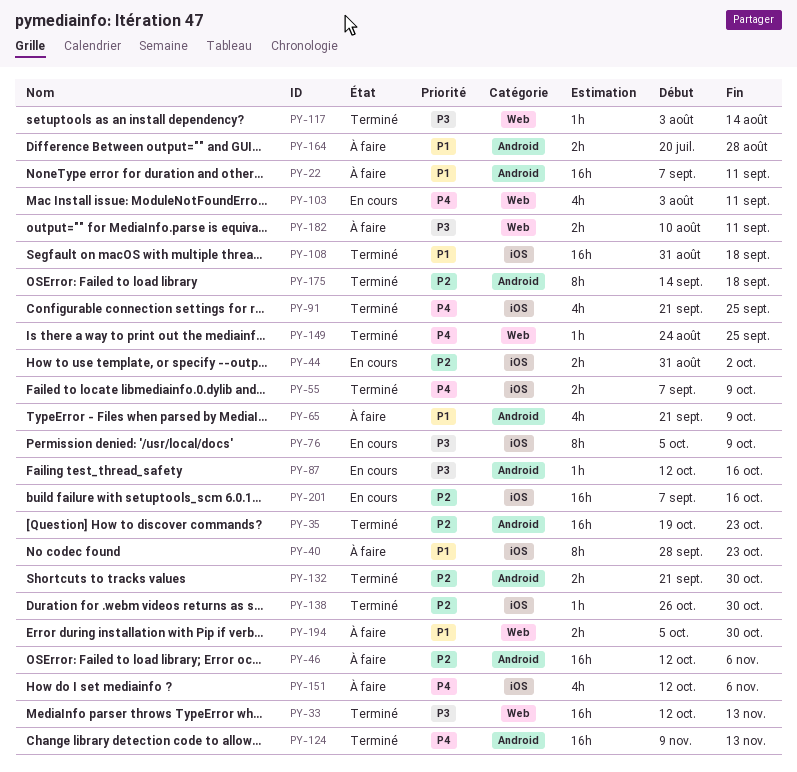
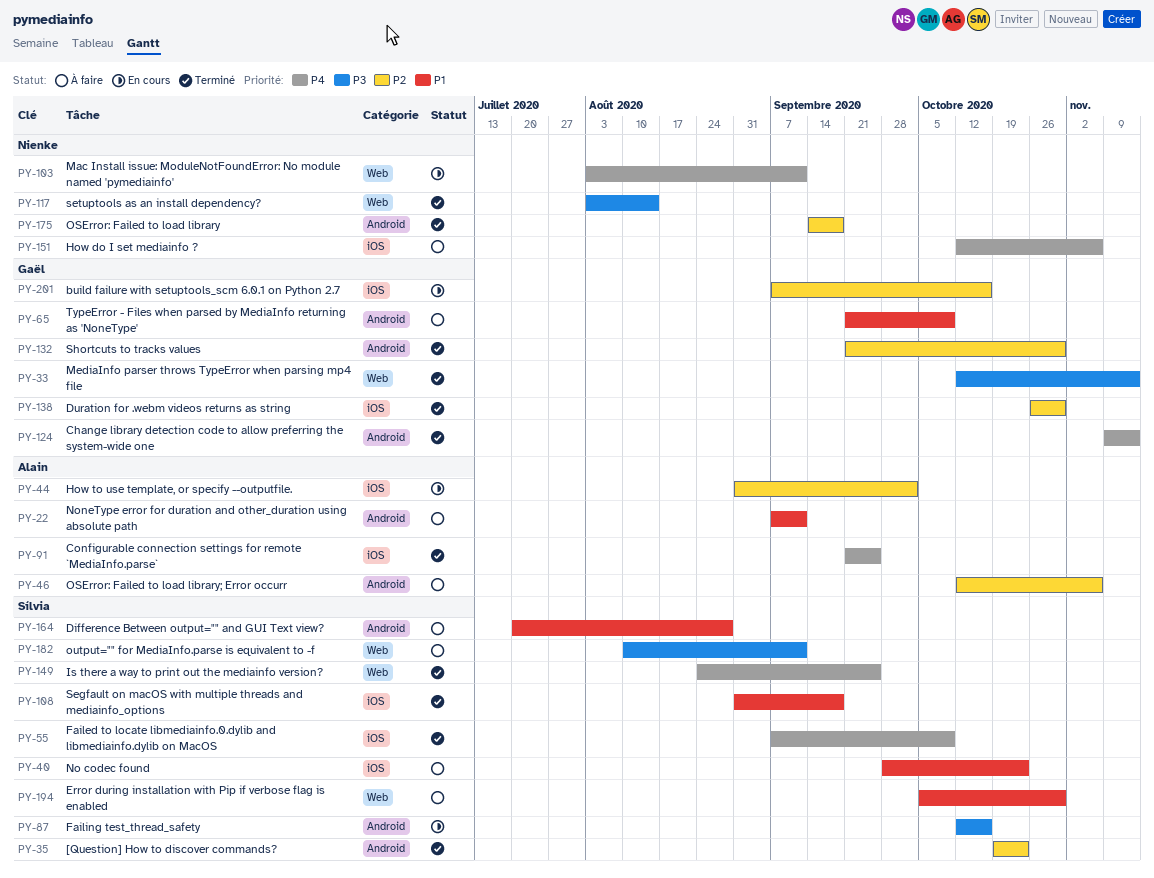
PY-76: present -> none

